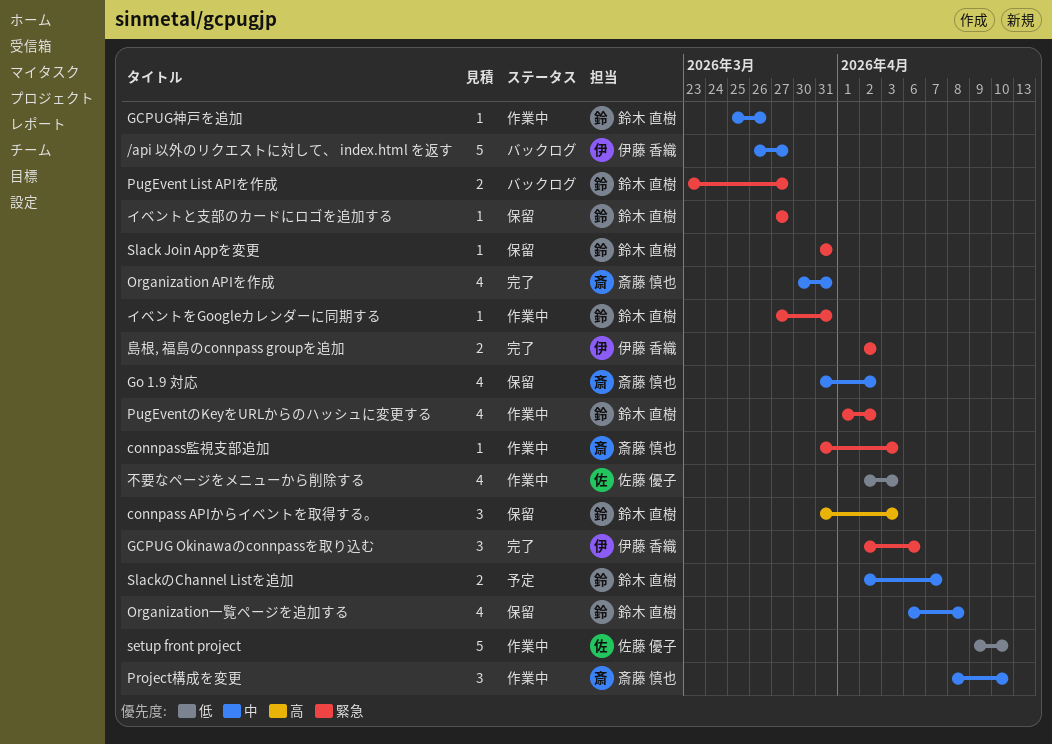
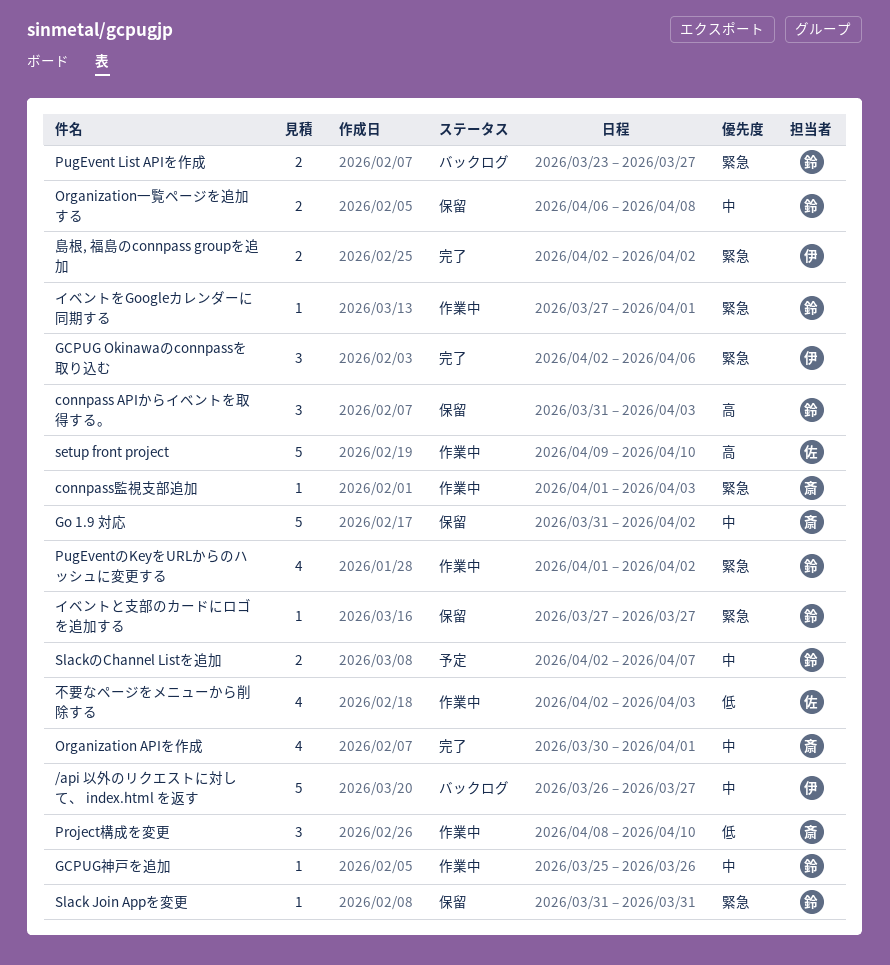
connpass監視支部追加, start: Mar 31 -> Apr 1
Go 1.9 対応, estimate: 4 -> 5
Organization APIを作成, due: Mar 31 -> Apr 1
Organization一覧ページを追加する, estimate: 4 -> 2
Project構成を変更, priority: 中 -> 低
setup front project, priority: 低 -> 高
イベントをGoogleカレンダーに同期する, due: Mar 31 -> Apr 1

